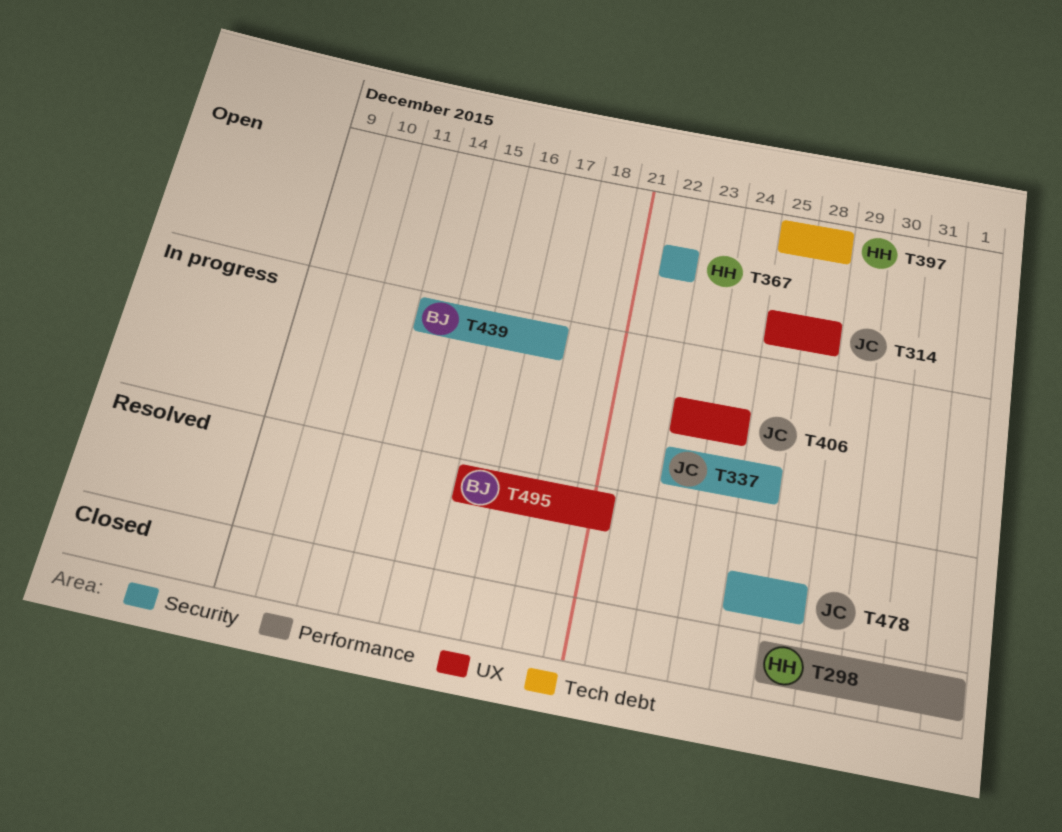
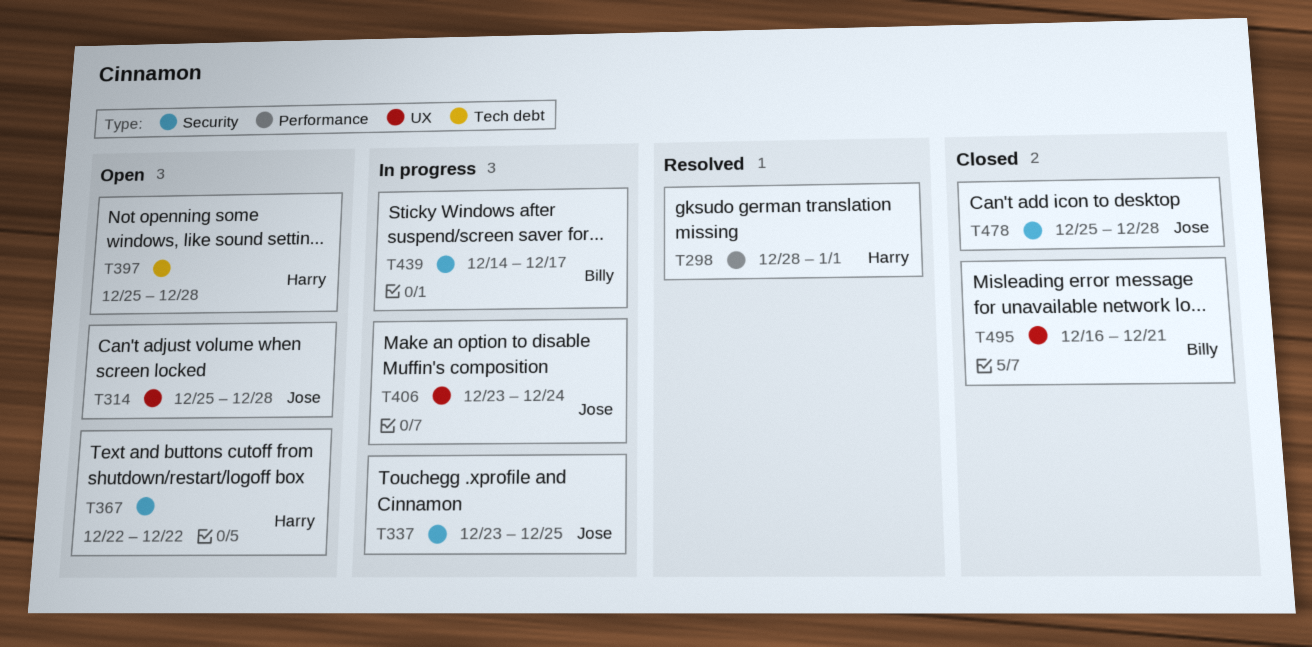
T298, status: Closed -> Resolved
T478, status: Resolved -> Closed
T495, status: Resolved -> Closed

